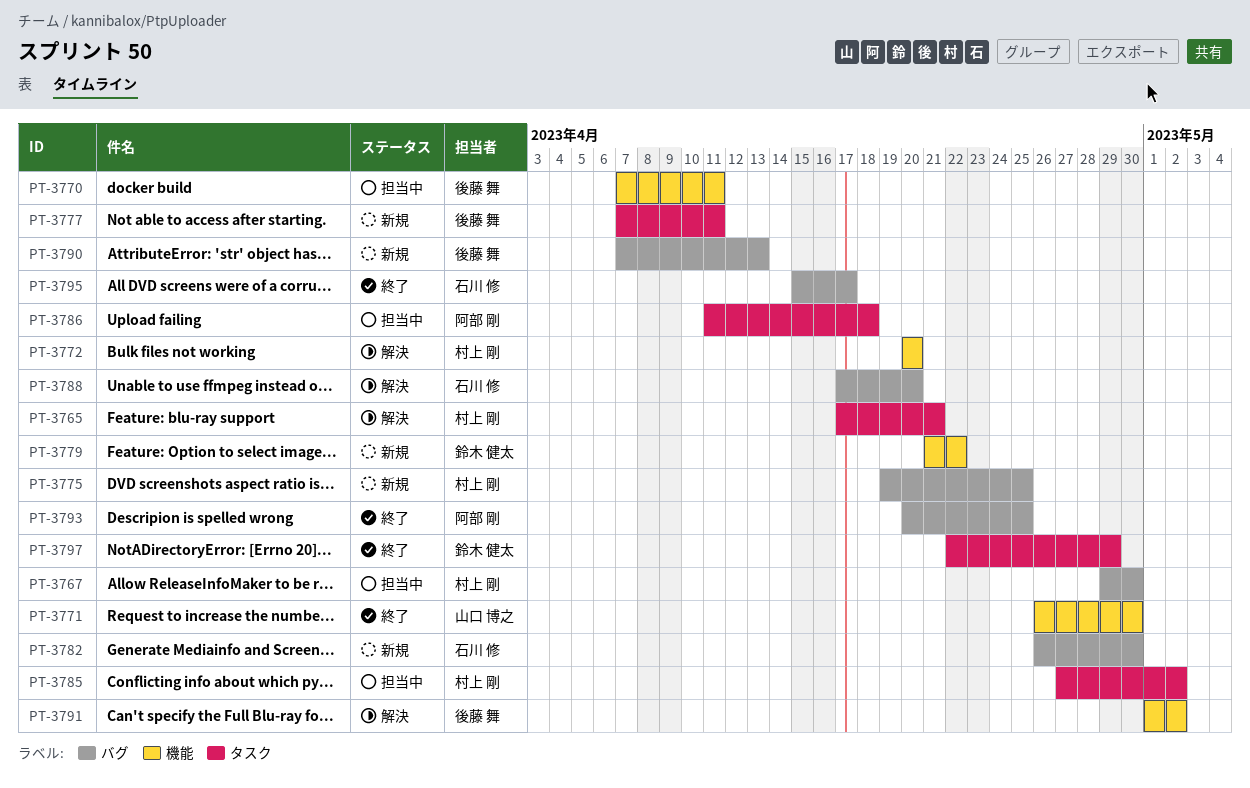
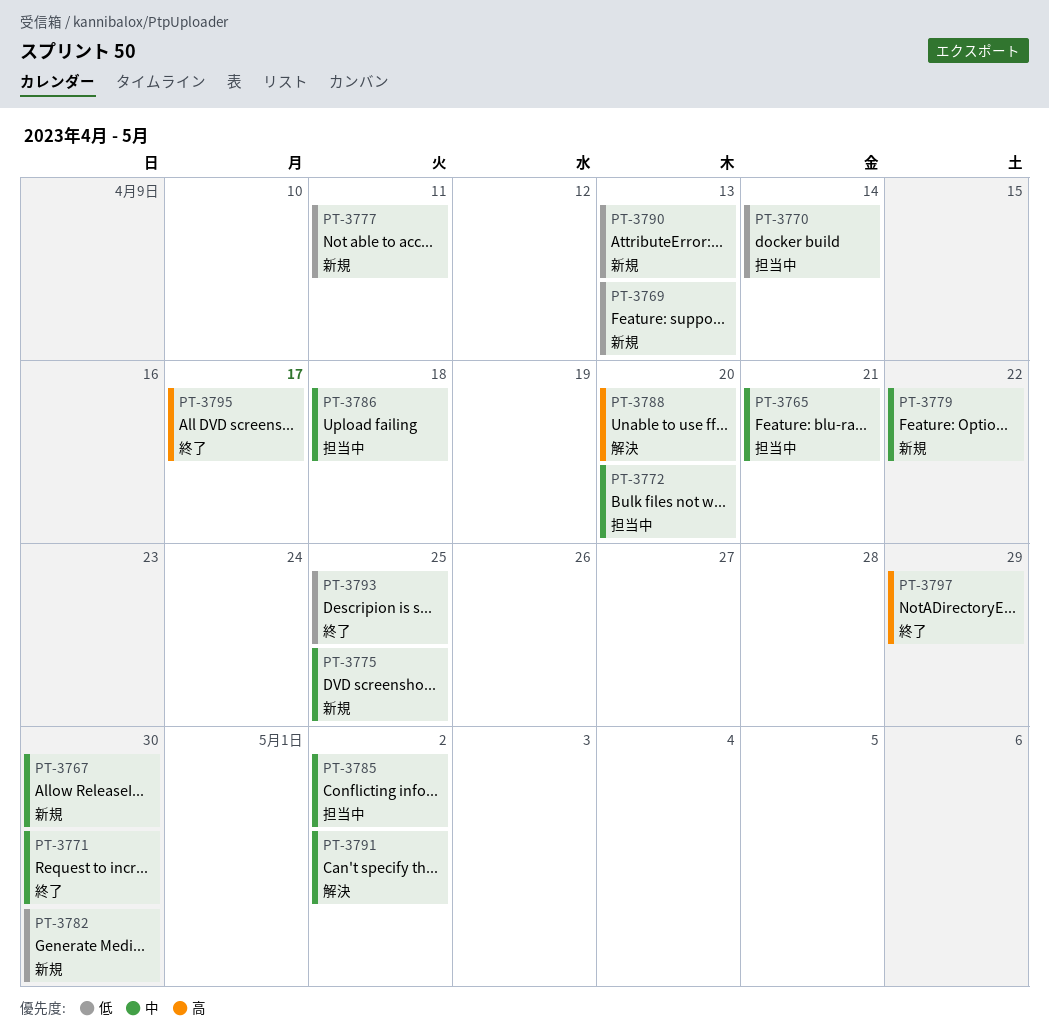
PT-3765, status: 解決 -> 担当中
PT-3767, status: 担当中 -> 新規
PT-3769: none -> present
PT-3770, due: Apr 11 -> Apr 14
PT-3772, status: 解決 -> 担当中

